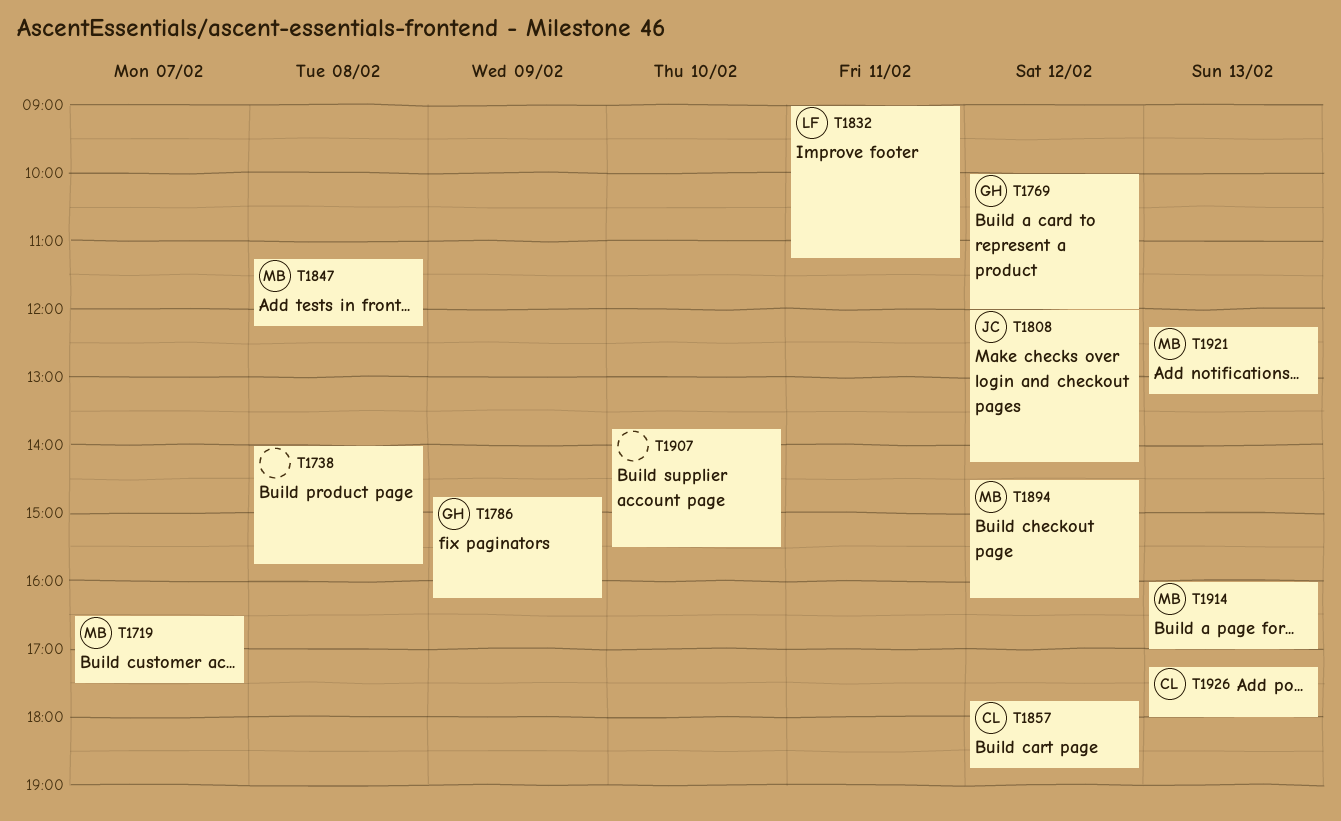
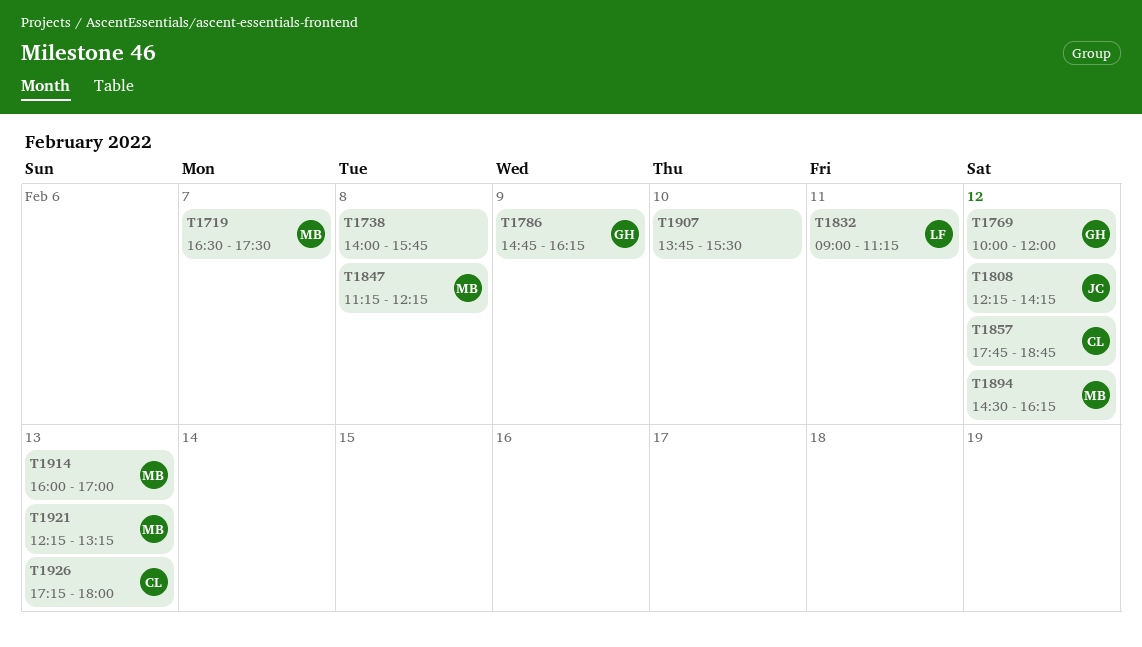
T1808, begins: 12:00 -> 12:15

